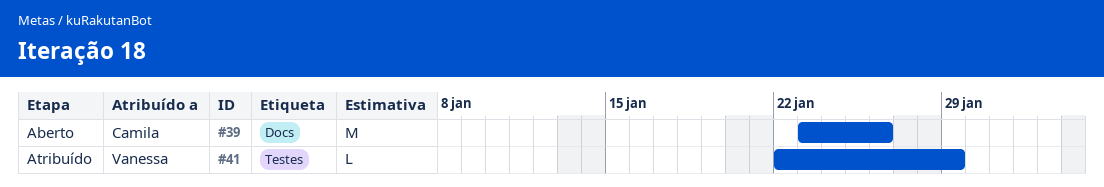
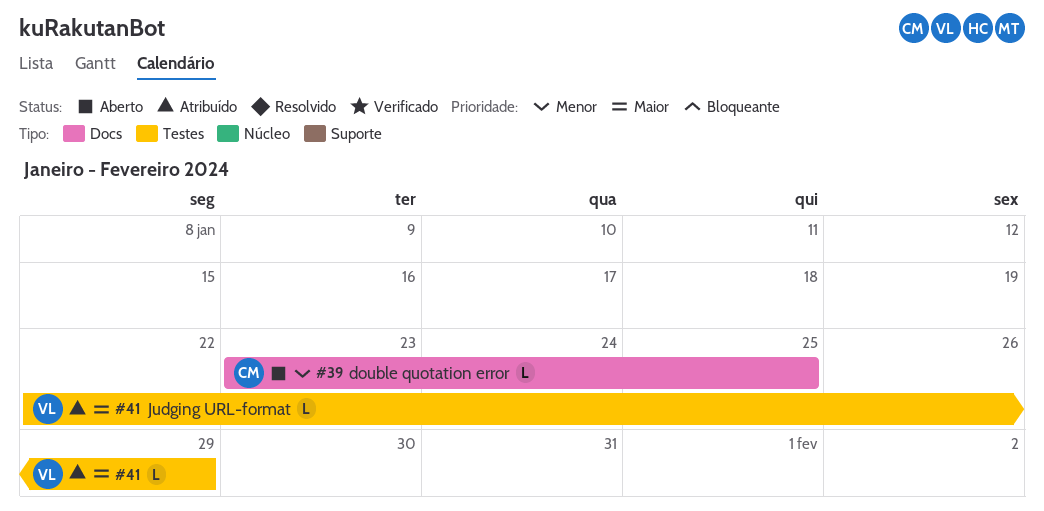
#39, estimate: M -> L
#39, due: Jan 26 -> Jan 25

